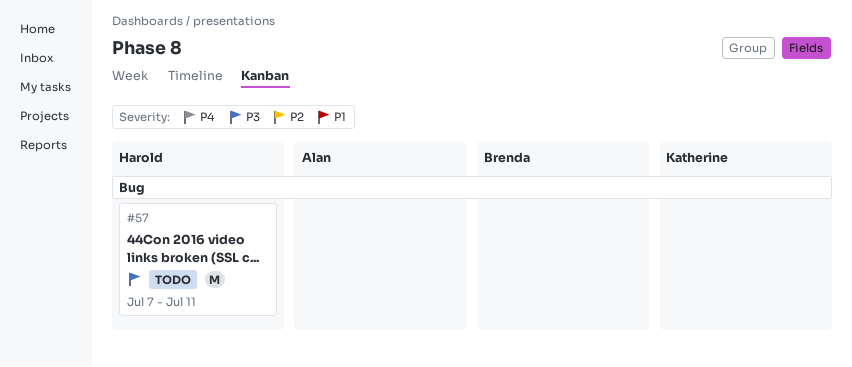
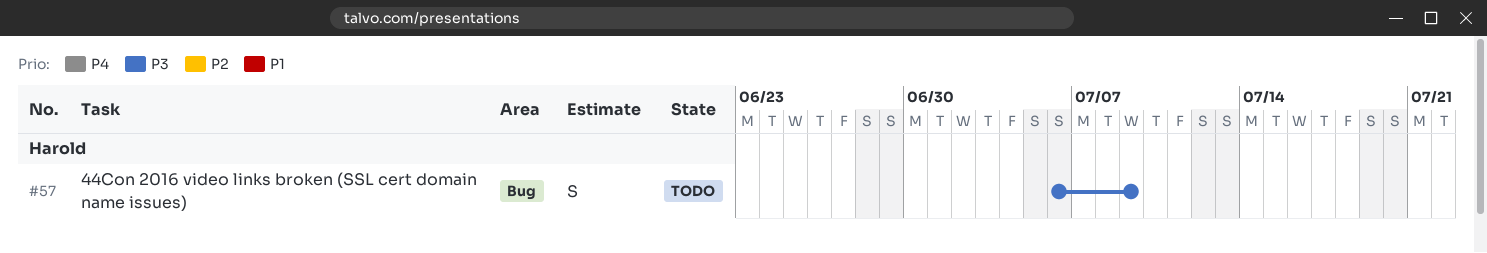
#57, estimate: M -> S
#57, start: Jul 7 -> Jul 6
#57, due: Jul 11 -> Jul 9

